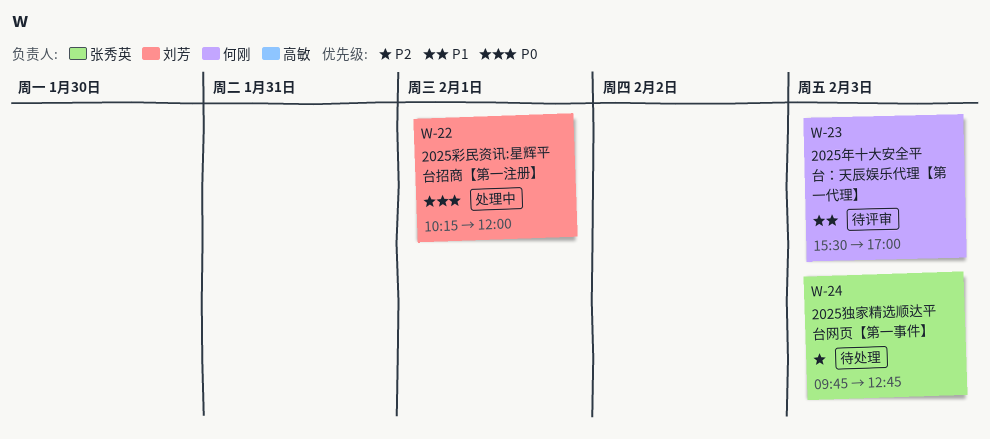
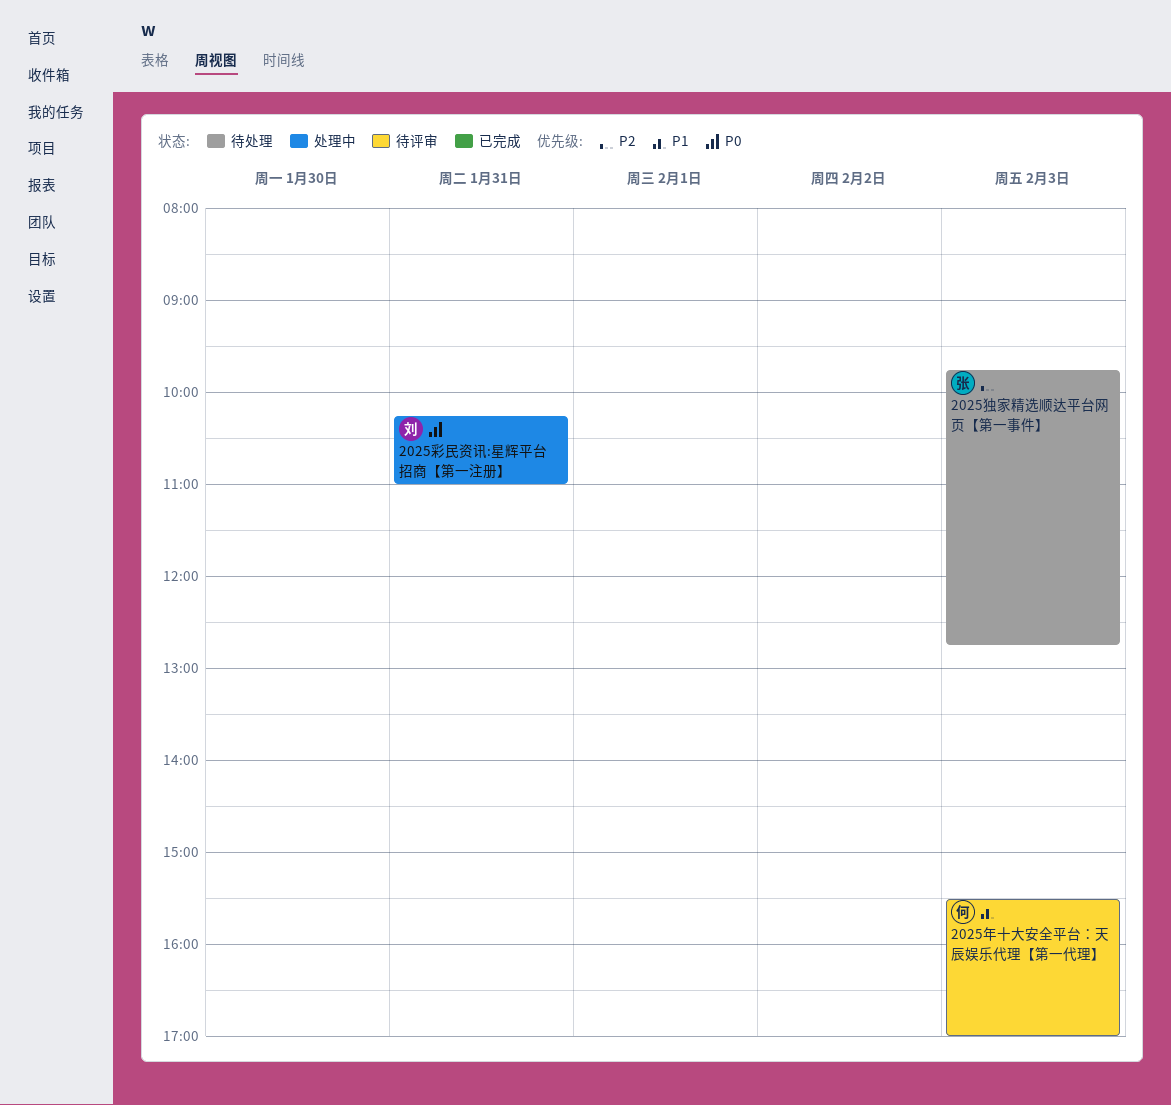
2025彩民资讯:星辉平台招商【第一注册】, day: Feb 1 -> Jan 31
2025彩民资讯:星辉平台招商【第一注册】, ends: 12:00 -> 11:00

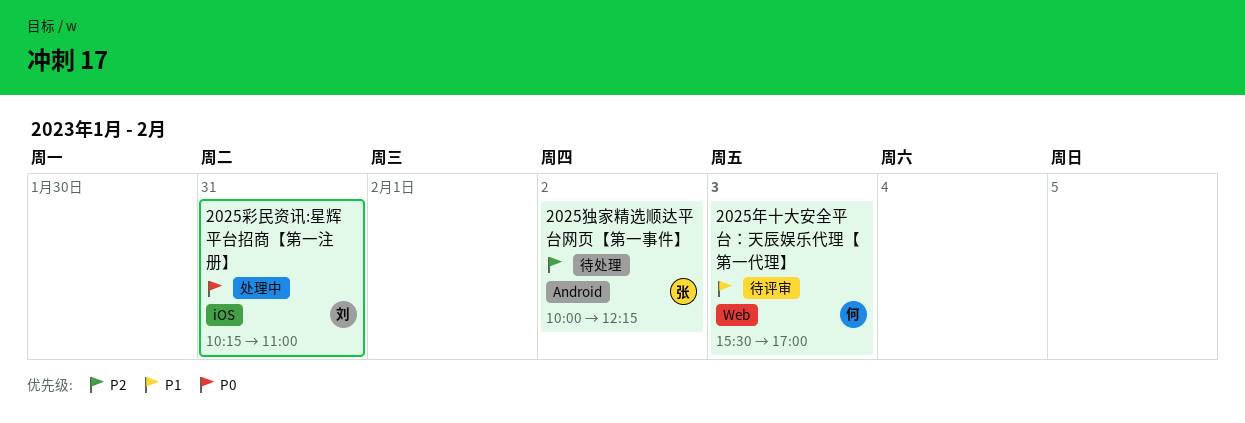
2025独家精选顺达平台网页【第一事件】, day: Feb 3 -> Feb 2
2025独家精选顺达平台网页【第一事件】, begins: 09:45 -> 10:00
2025独家精选顺达平台网页【第一事件】, ends: 12:45 -> 12:15

